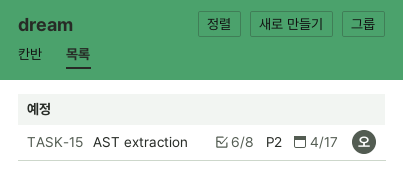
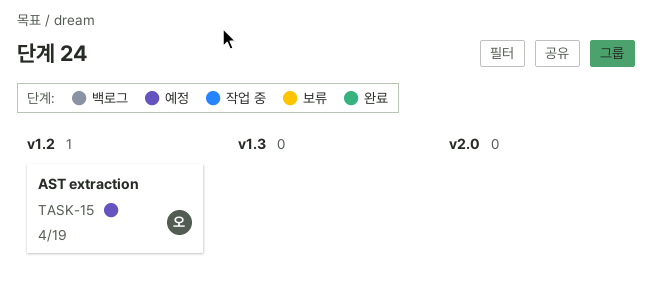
TASK-15, due: Apr 17 -> Apr 19

